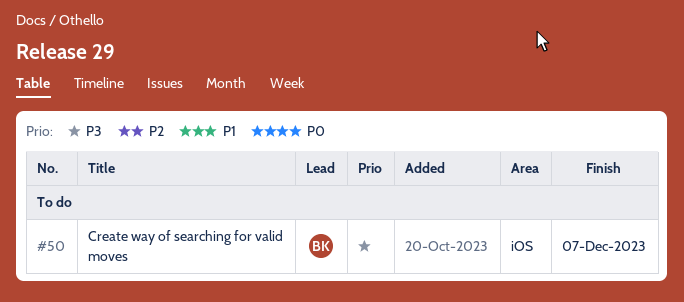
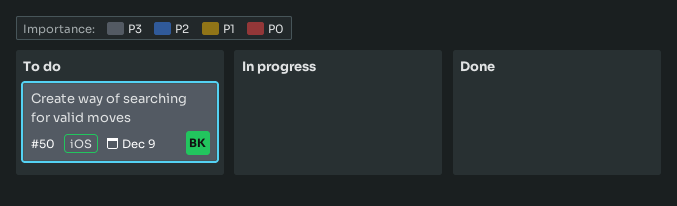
#50, due: Dec 7 -> Dec 9

